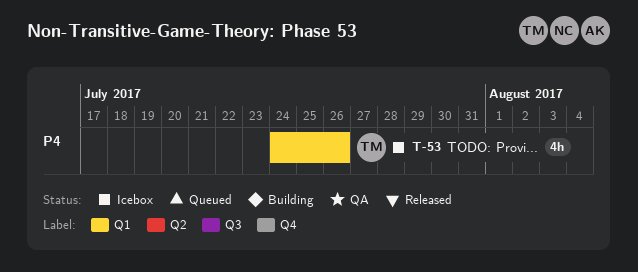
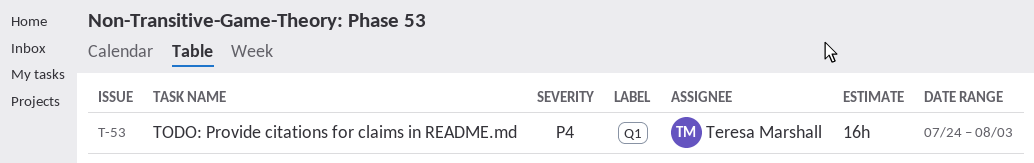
T-53, estimate: 4h -> 16h
T-53, due: Jul 26 -> Aug 3

